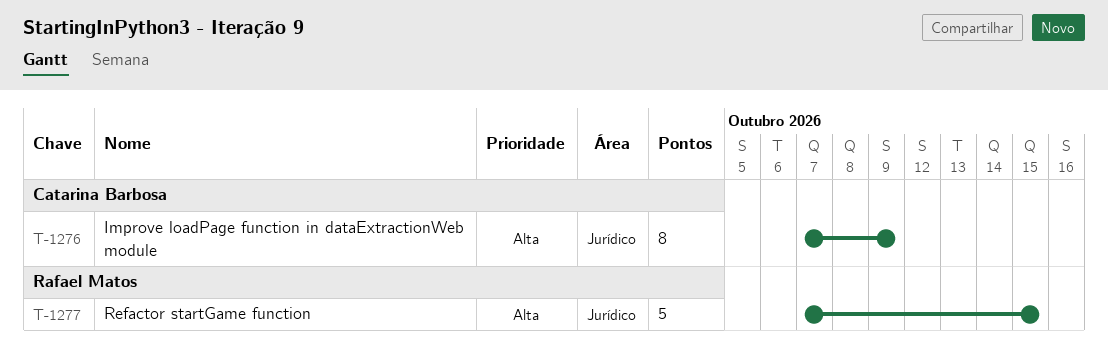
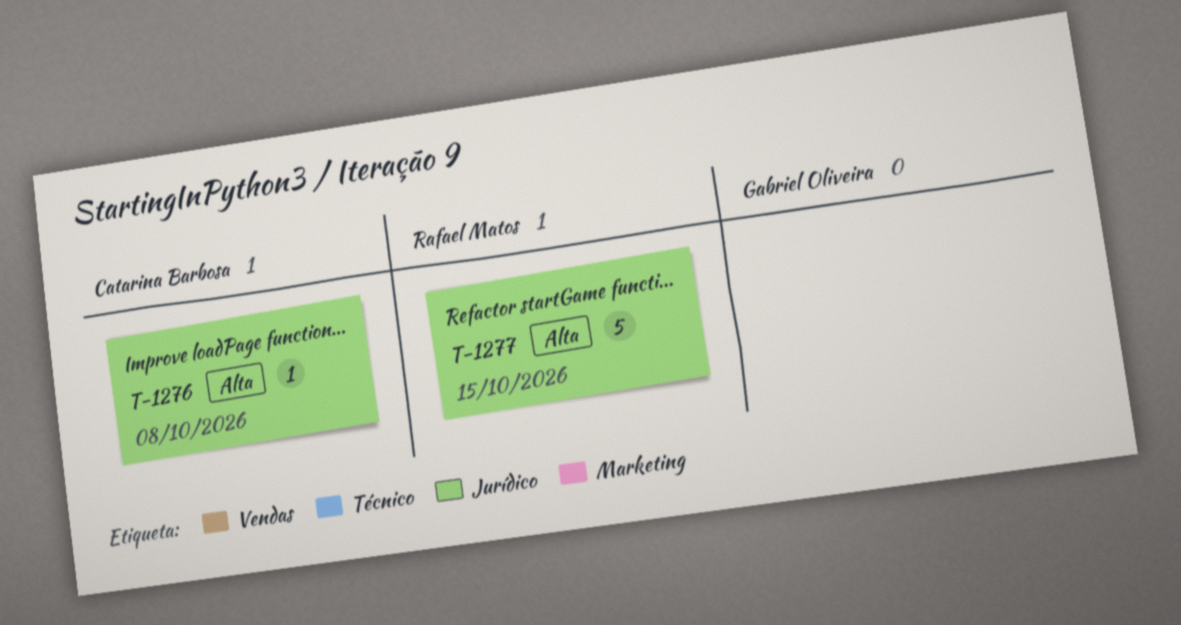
T-1276, estimate: 8 -> 1
T-1276, due: Oct 9 -> Oct 8

